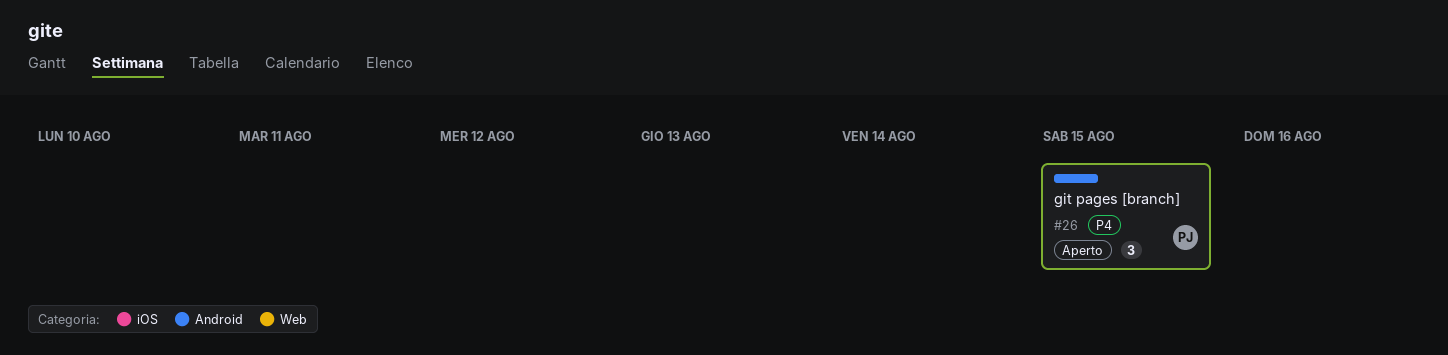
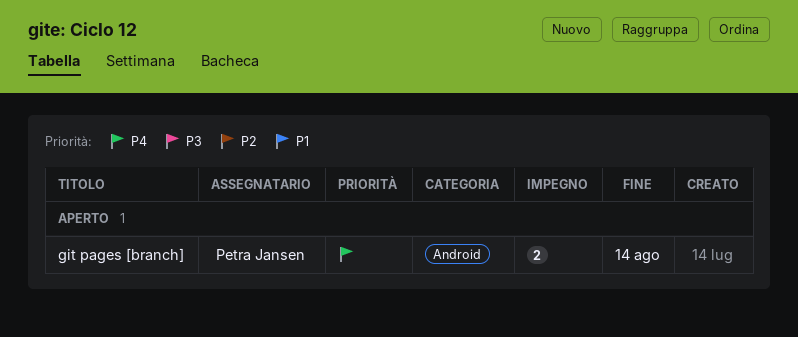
git pages [branch], estimate: 3 -> 2
git pages [branch], due: Aug 15 -> Aug 14

